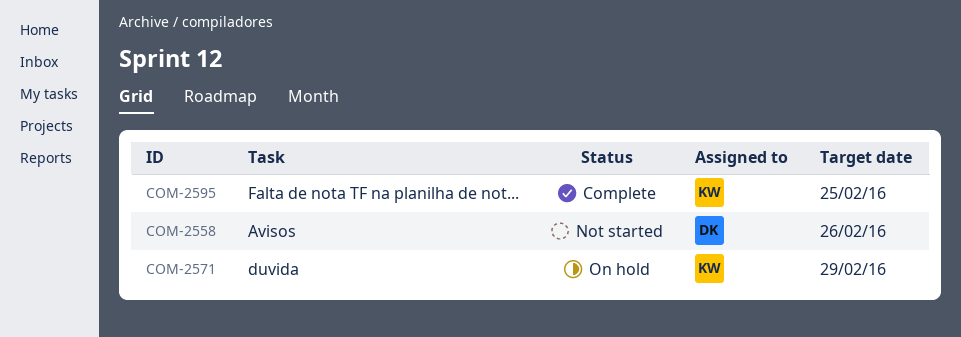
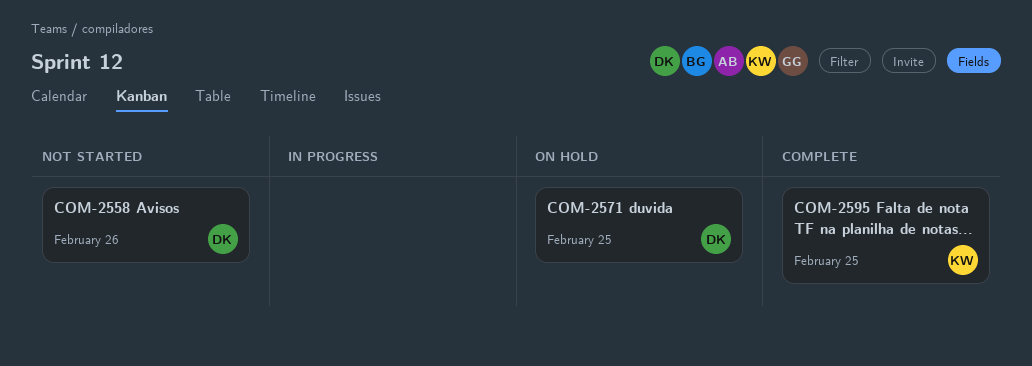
COM-2571, owner: KW -> DK
COM-2571, due: Feb 29 -> Feb 25

